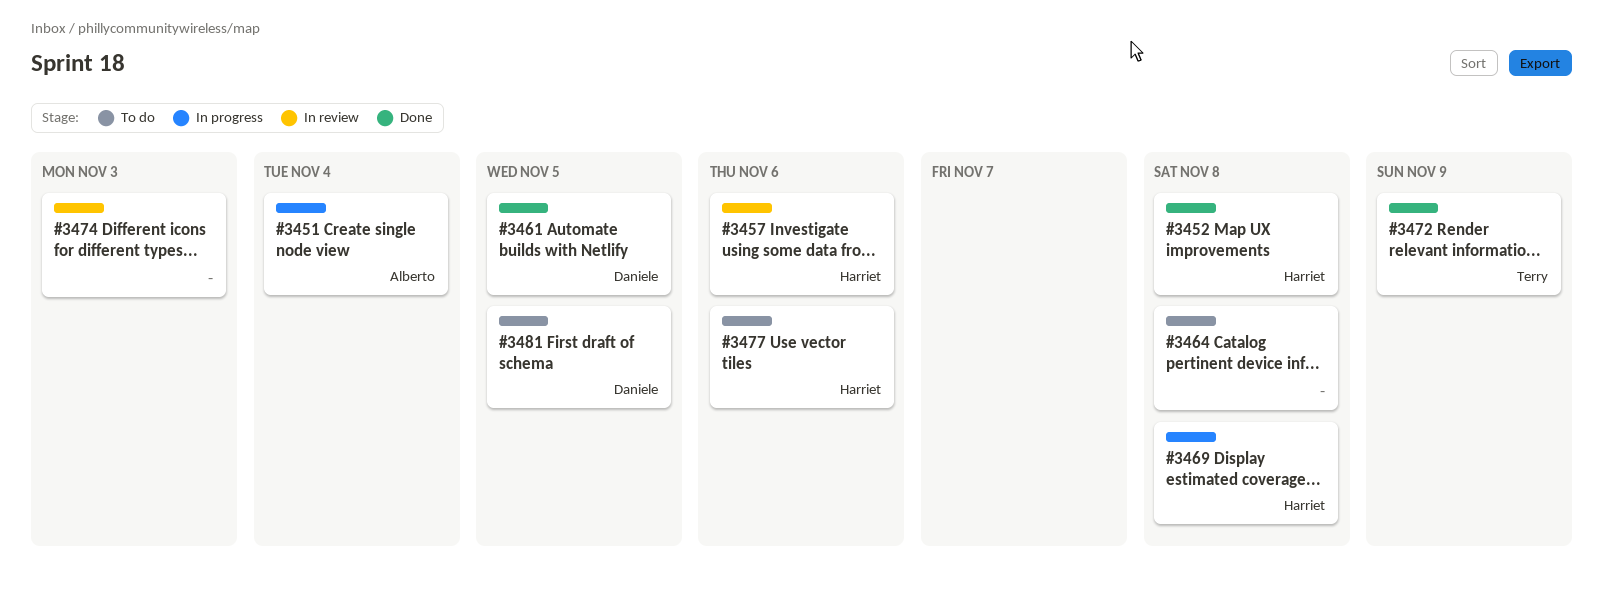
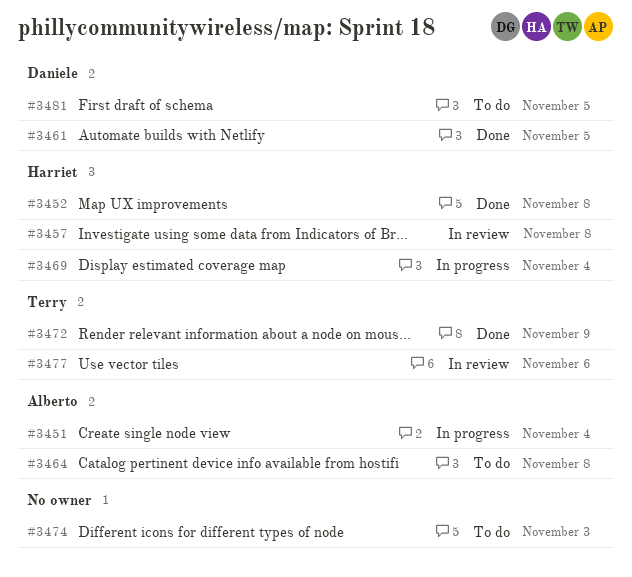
#3457, due: Nov 6 -> Nov 8
#3464, owner: none -> Alberto
#3469, due: Nov 8 -> Nov 4
#3474, status: In review -> To do
#3477, status: To do -> In review
#3477, owner: Harriet -> Terry

